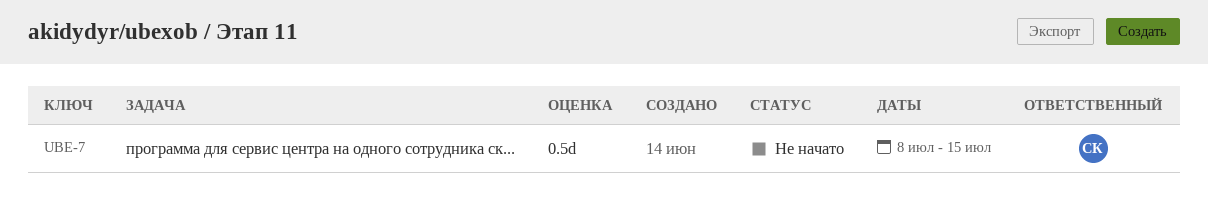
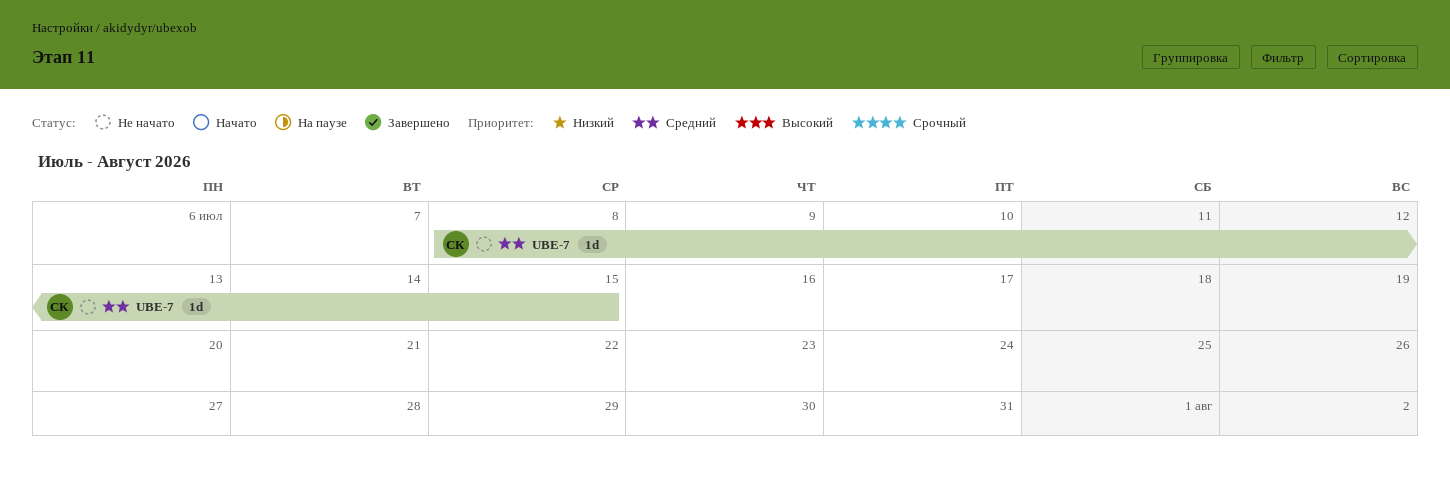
UBE-7, estimate: 0.5d -> 1d

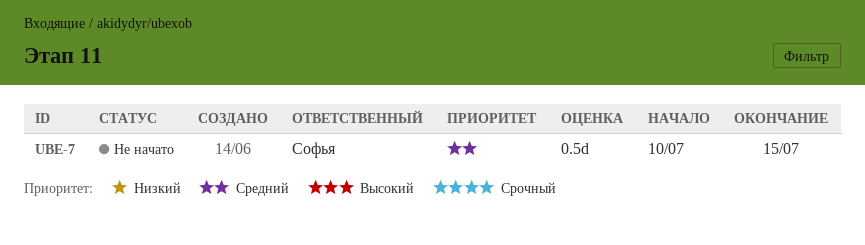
UBE-7, estimate: 1d -> 0.5d
UBE-7, start: Jul 8 -> Jul 10

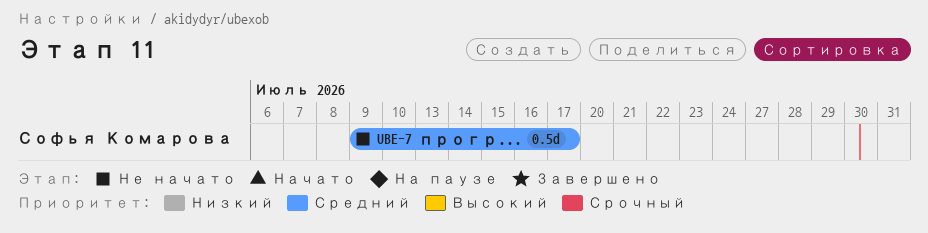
UBE-7, start: Jul 10 -> Jul 9
UBE-7, due: Jul 15 -> Jul 17

